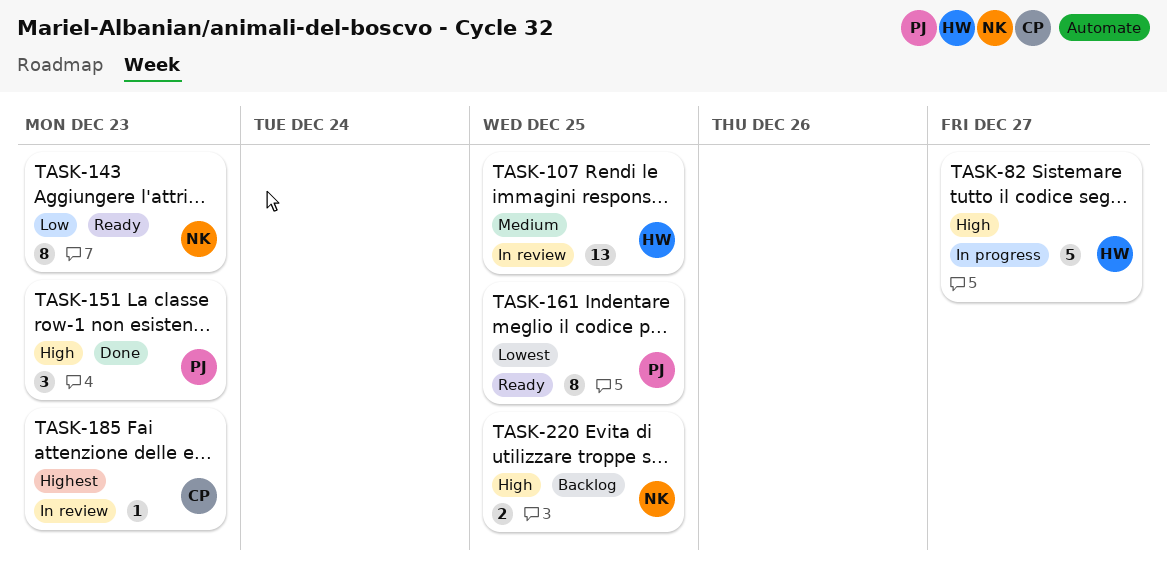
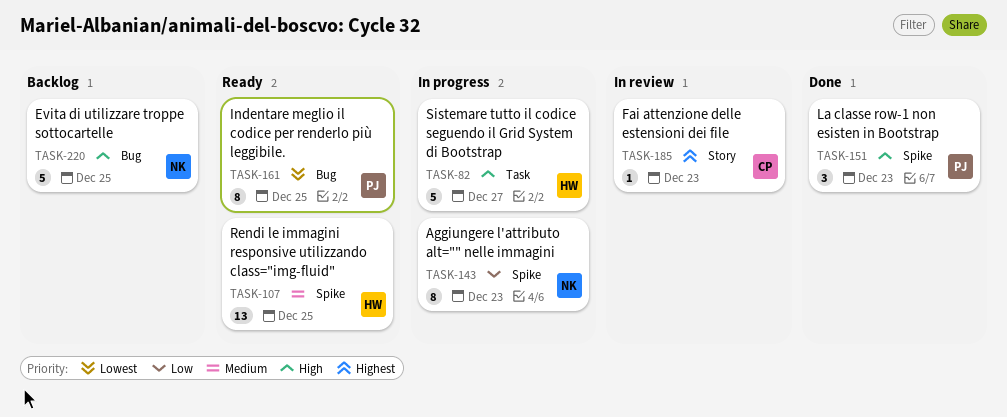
TASK-107, status: In review -> Ready
TASK-143, status: Ready -> In progress
TASK-220, estimate: 2 -> 5

